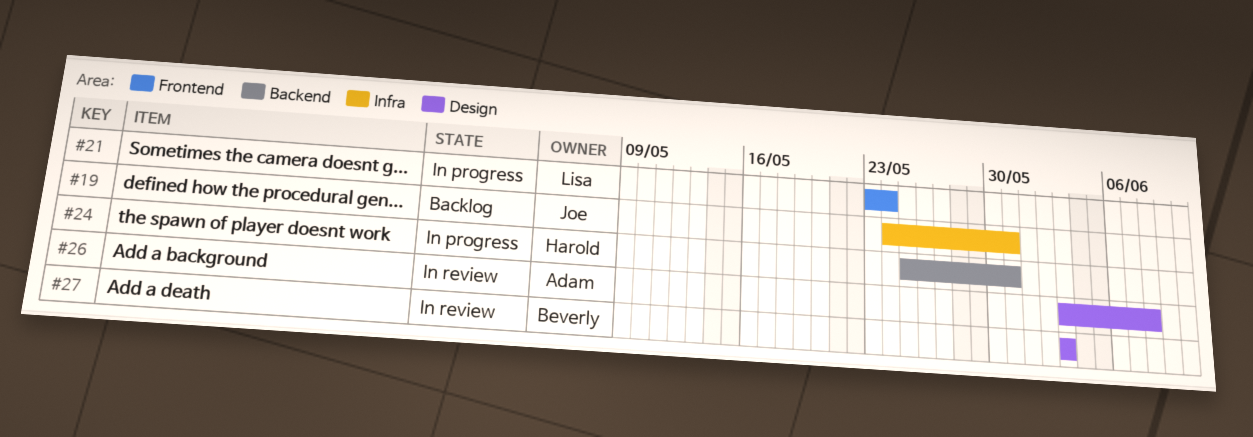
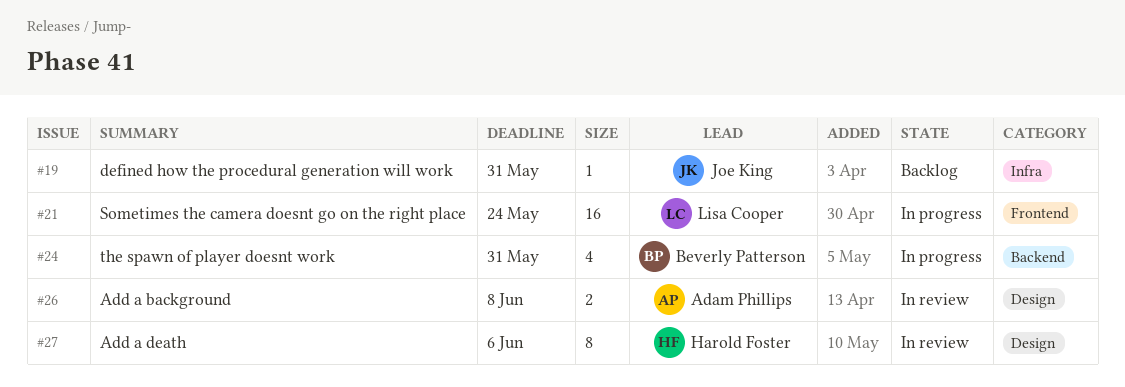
#24, owner: Harold Foster -> Beverly Patterson
#27, owner: Beverly Patterson -> Harold Foster
#27, due: Jun 3 -> Jun 6

